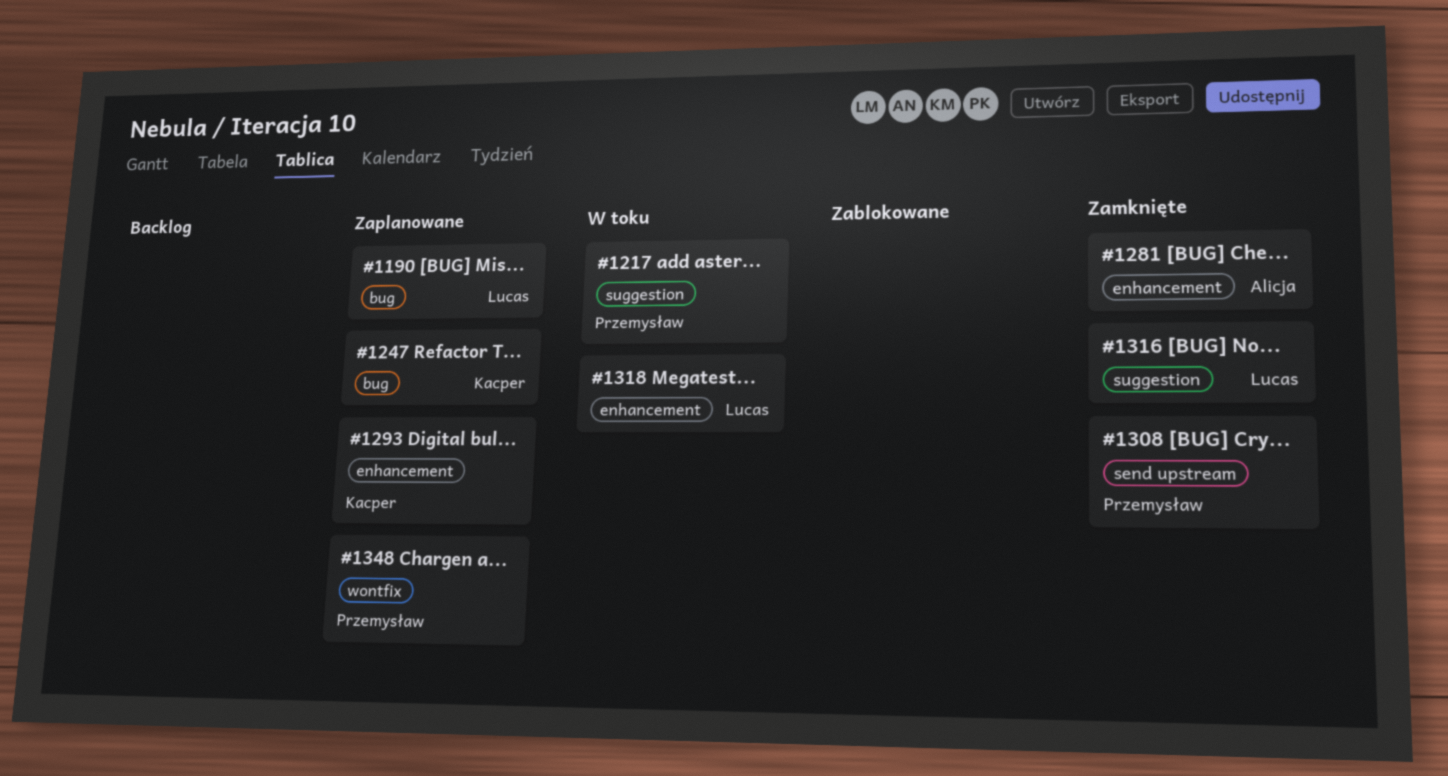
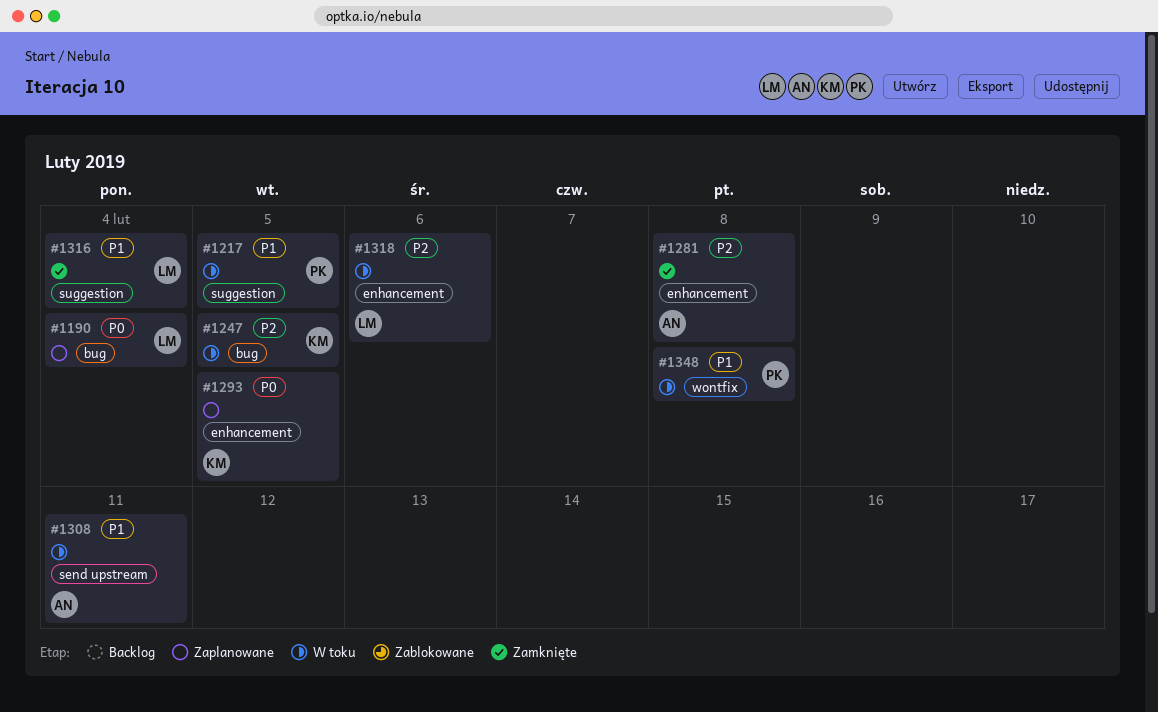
#1247, status: Zaplanowane -> W toku
#1308, status: Zamknięte -> W toku
#1308, owner: Przemysław -> Alicja
#1348, status: Zaplanowane -> W toku

